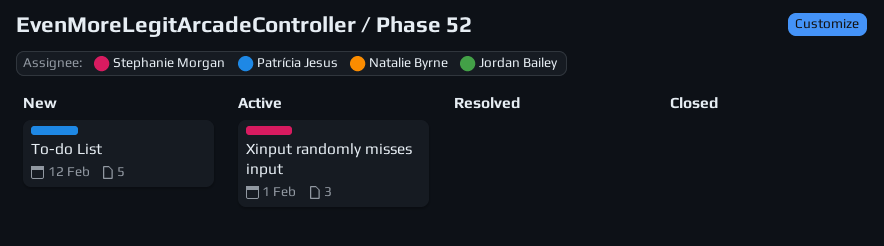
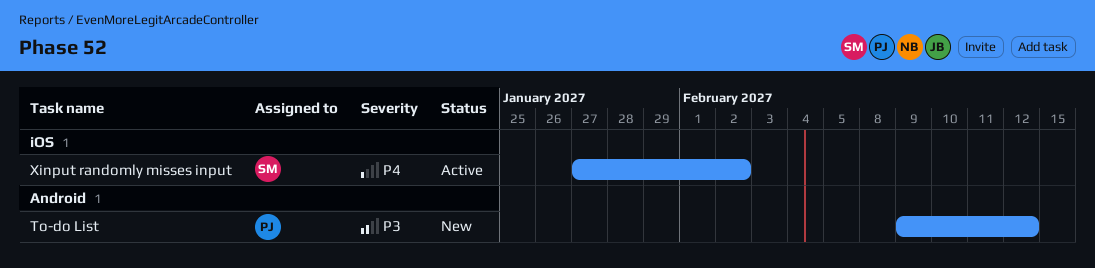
Xinput randomly misses input, due: Feb 1 -> Feb 2

